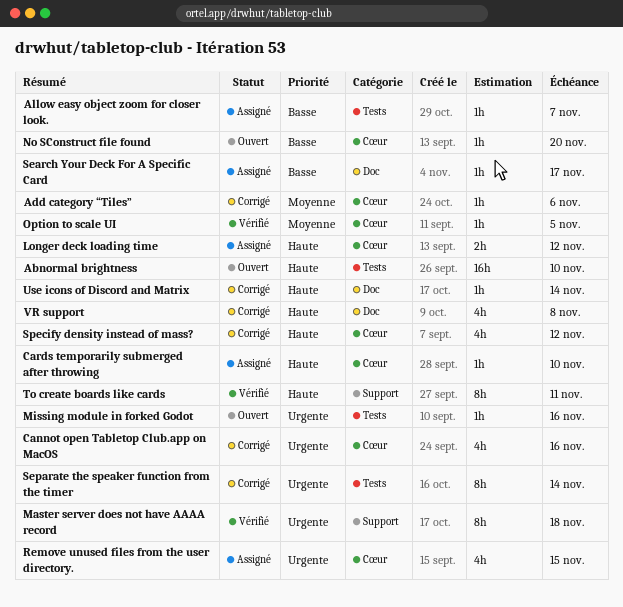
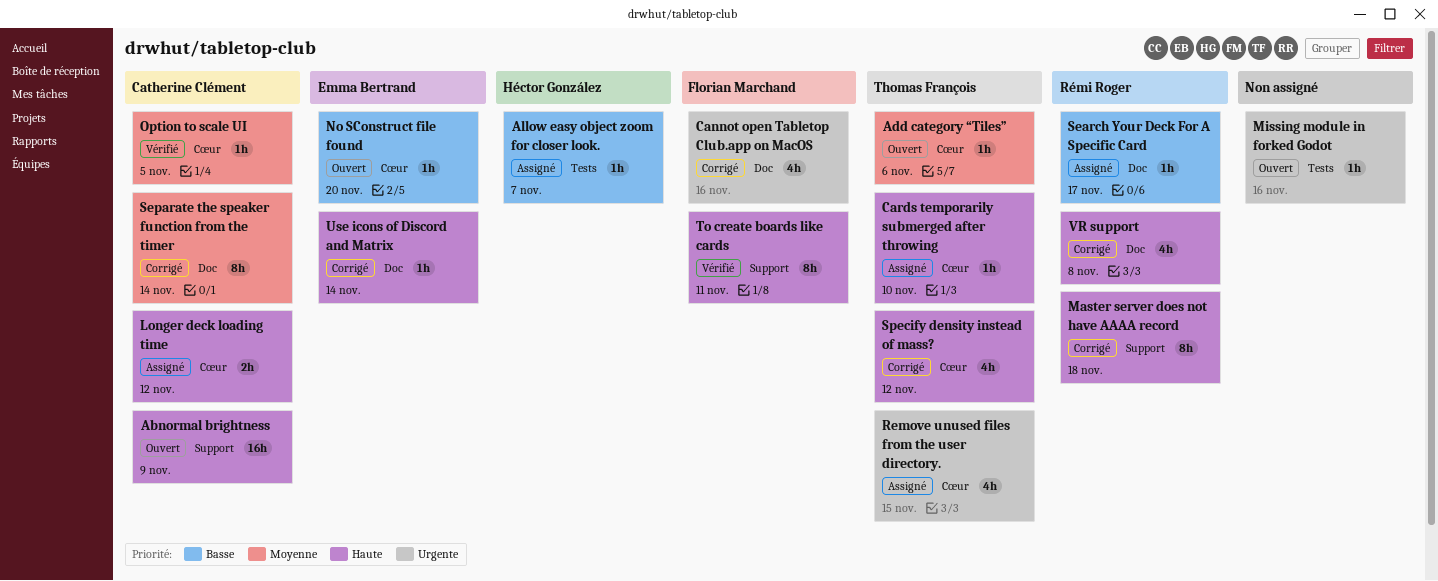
Abnormal brightness, label: Tests -> Support
Abnormal brightness, due: Nov 10 -> Nov 9
Add category “Tiles”, status: Corrigé -> Ouvert
Cannot open Tabletop Club.app on MacOS, label: Cœur -> Doc
Master server does not have AAAA record, status: Vérifié -> Corrigé
Master server does not have AAAA record, priority: Urgente -> Haute
Separate the speaker function from the timer, priority: Urgente -> Moyenne
Separate the speaker function from the timer, label: Tests -> Doc

